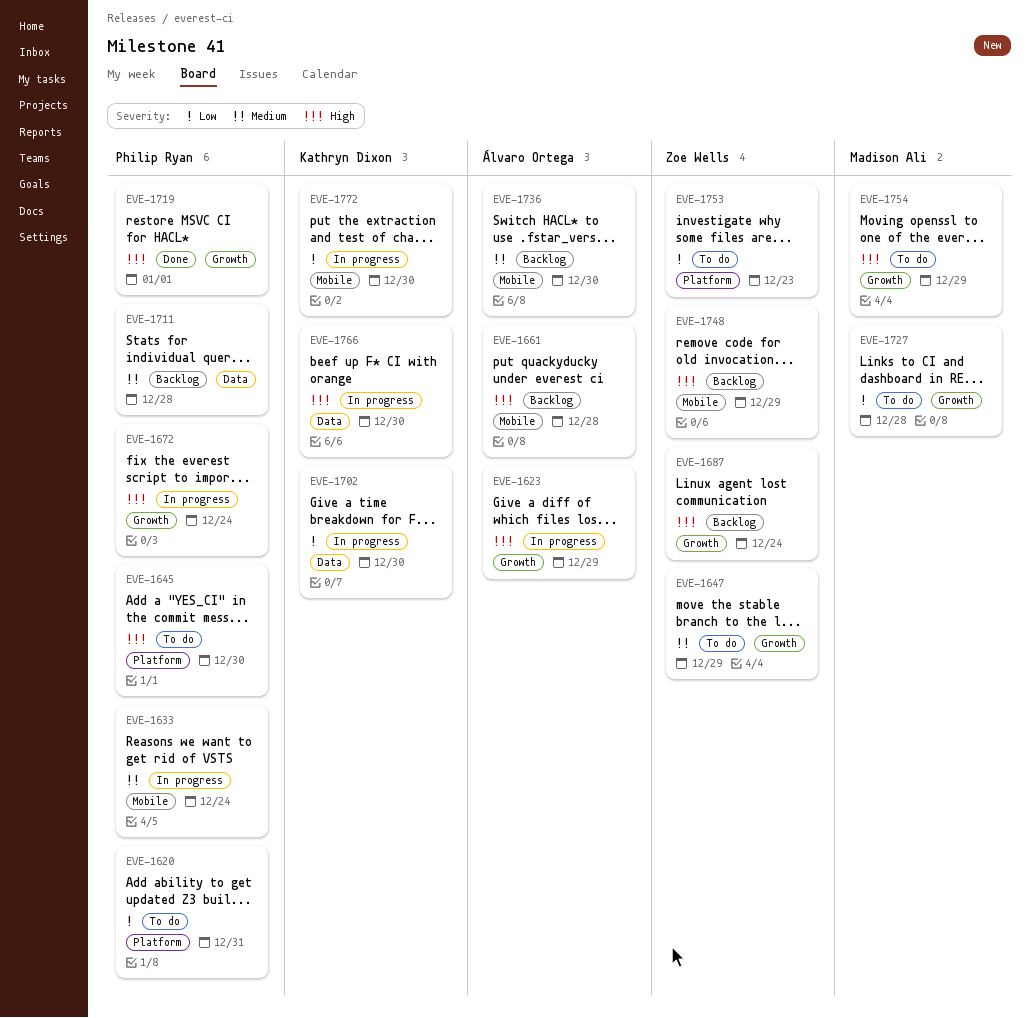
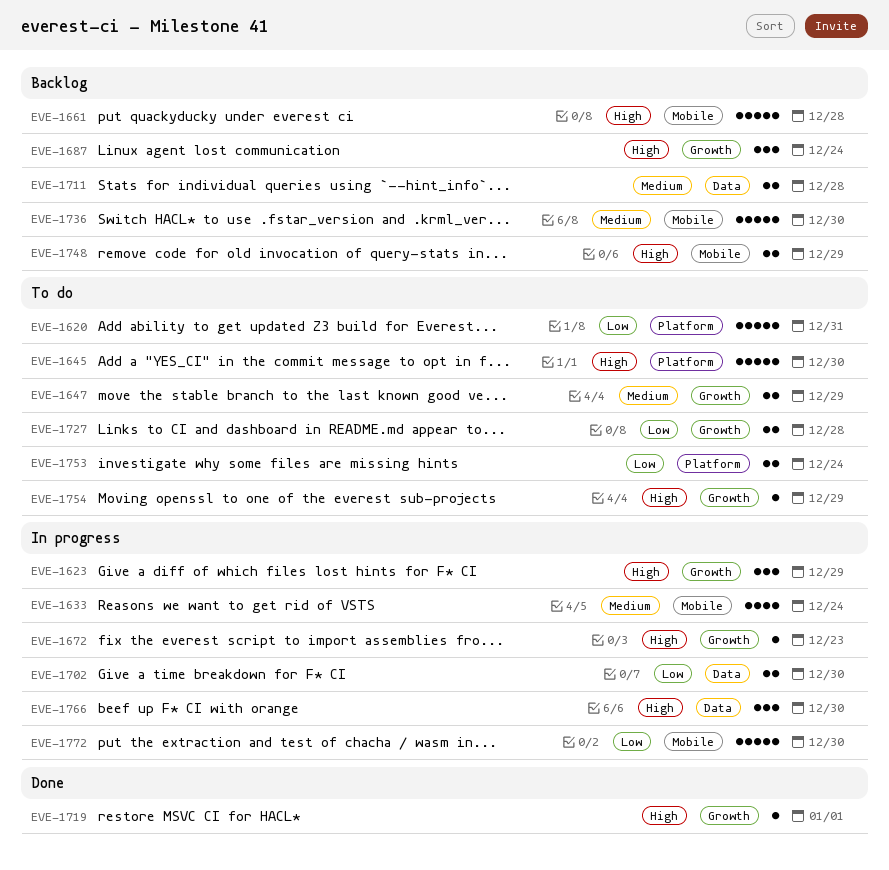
EVE-1672, due: Dec 24 -> Dec 23
EVE-1753, due: Dec 23 -> Dec 24

